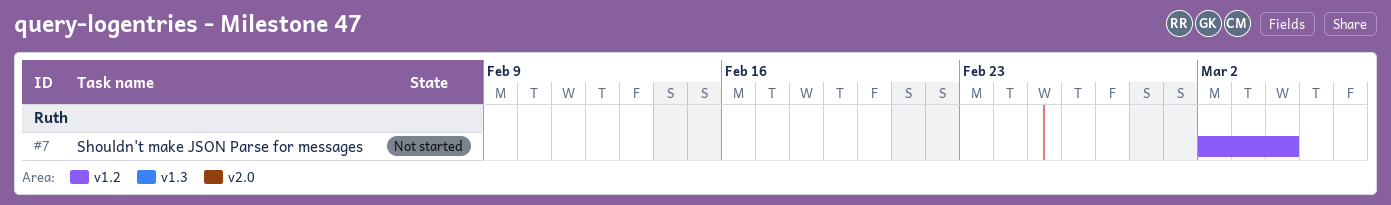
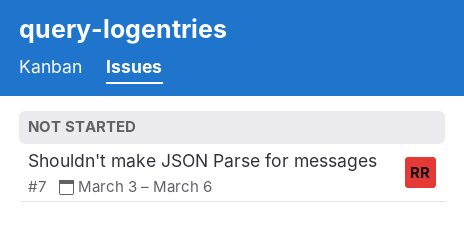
#7, start: Mar 2 -> Mar 3
#7, due: Mar 4 -> Mar 6

